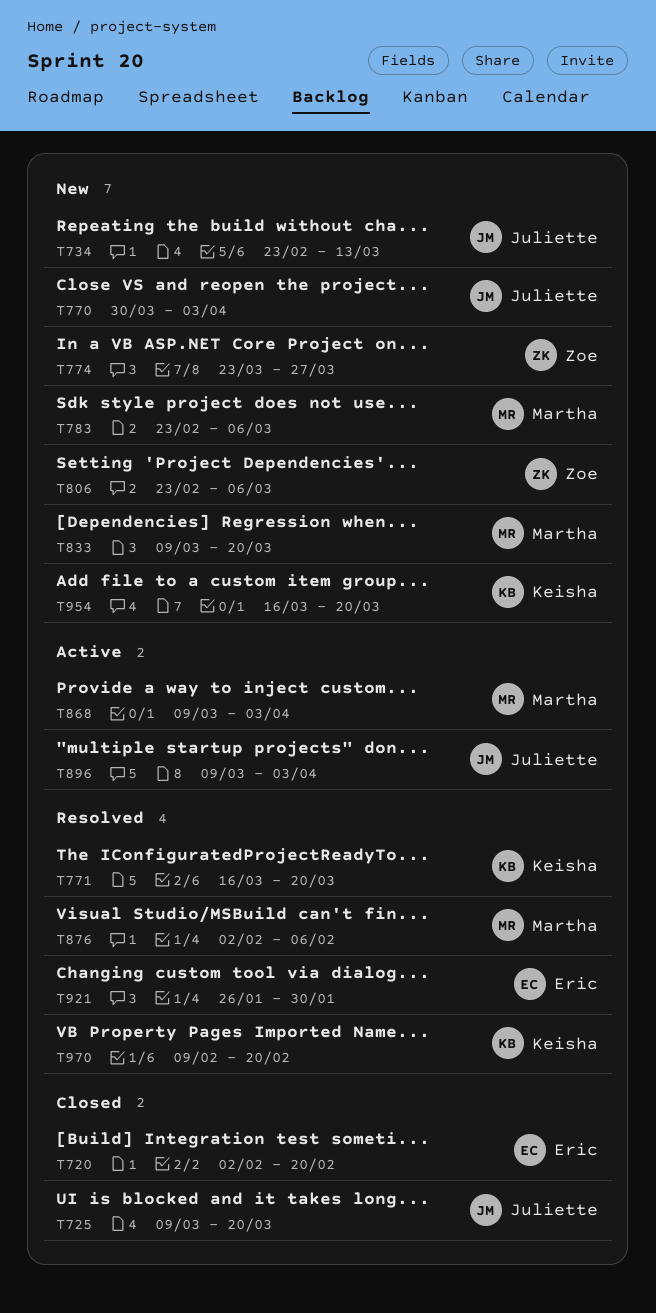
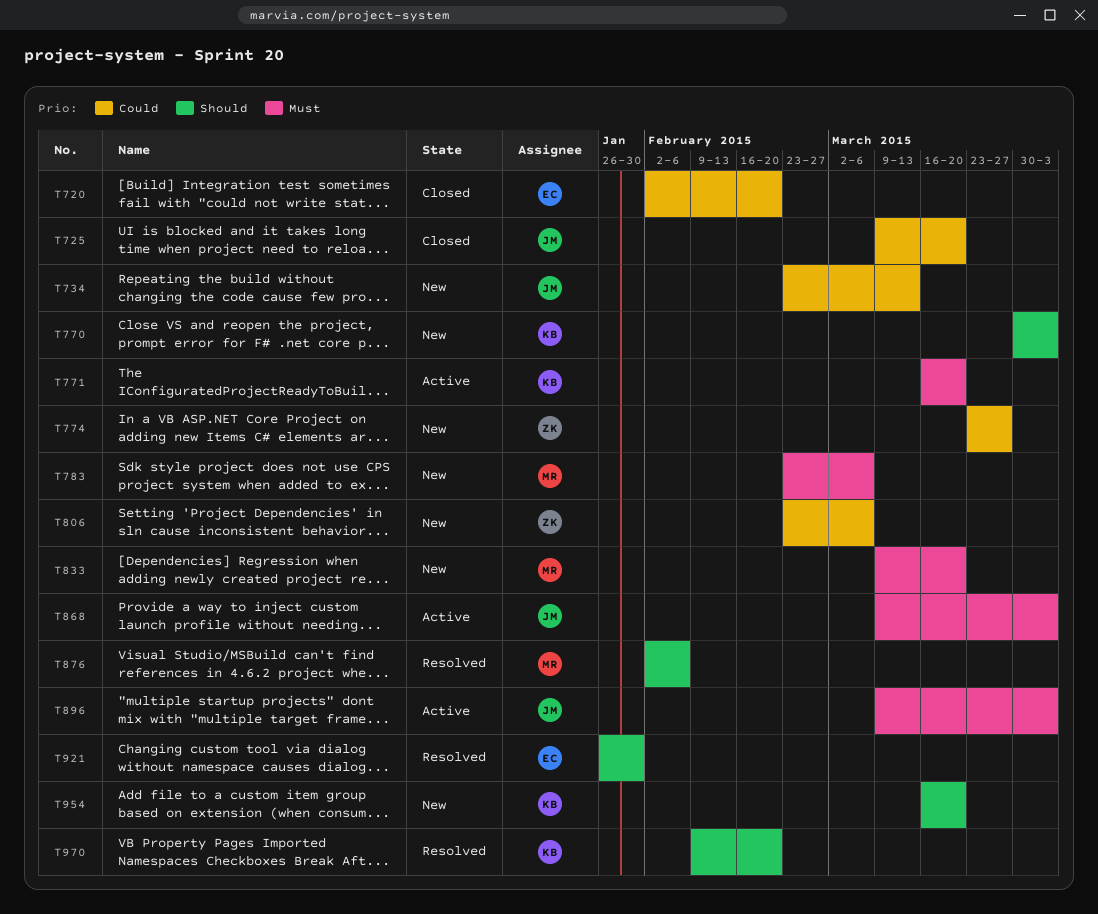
T770, owner: Juliette -> Keisha
T771, status: Resolved -> Active
T868, owner: Martha -> Juliette

